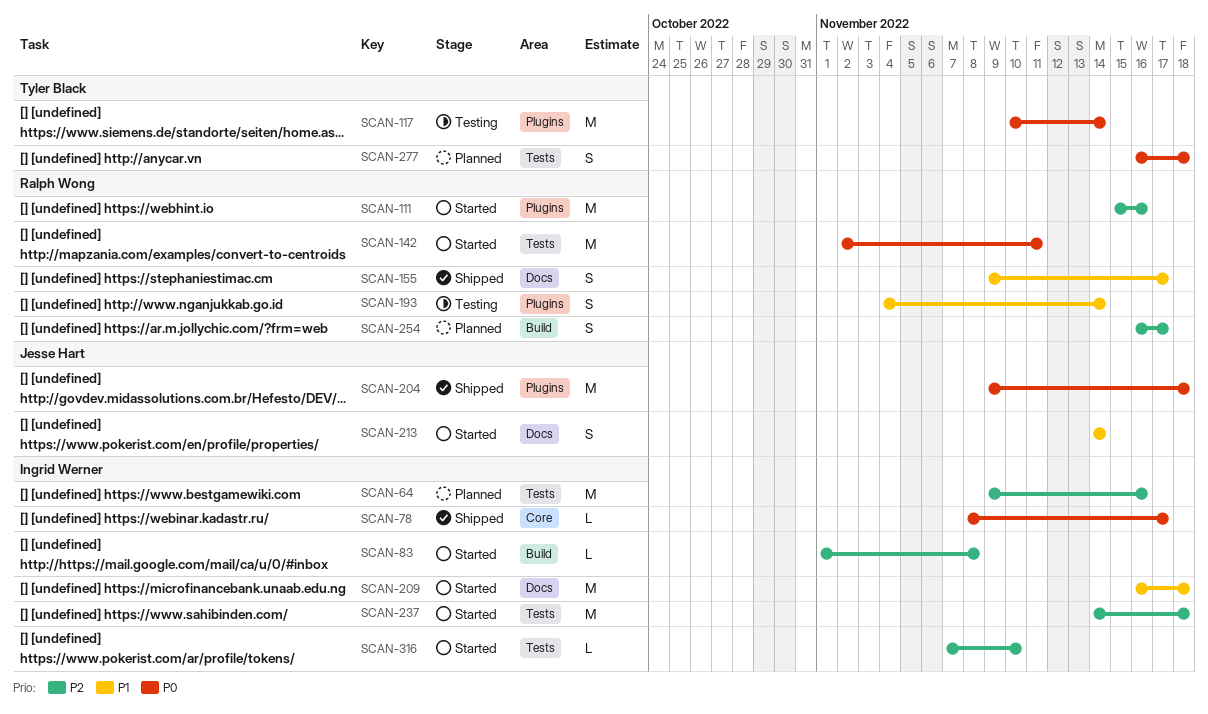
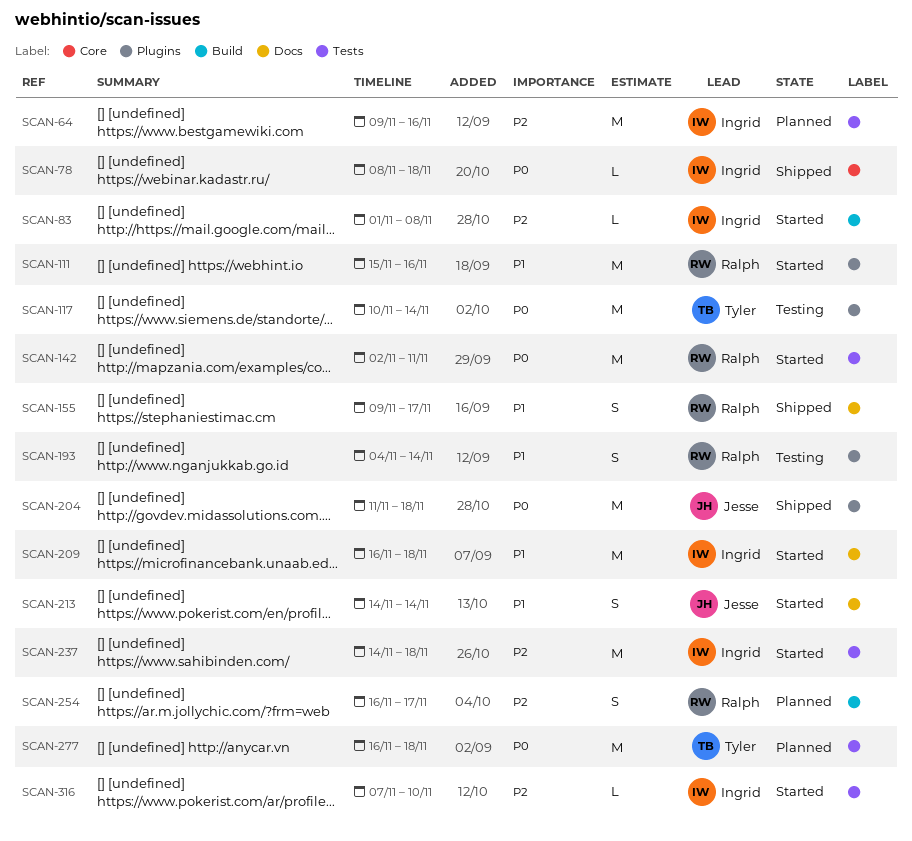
SCAN-78, due: Nov 17 -> Nov 18
SCAN-111, priority: P2 -> P1
SCAN-204, start: Nov 9 -> Nov 11
SCAN-277, estimate: S -> M

